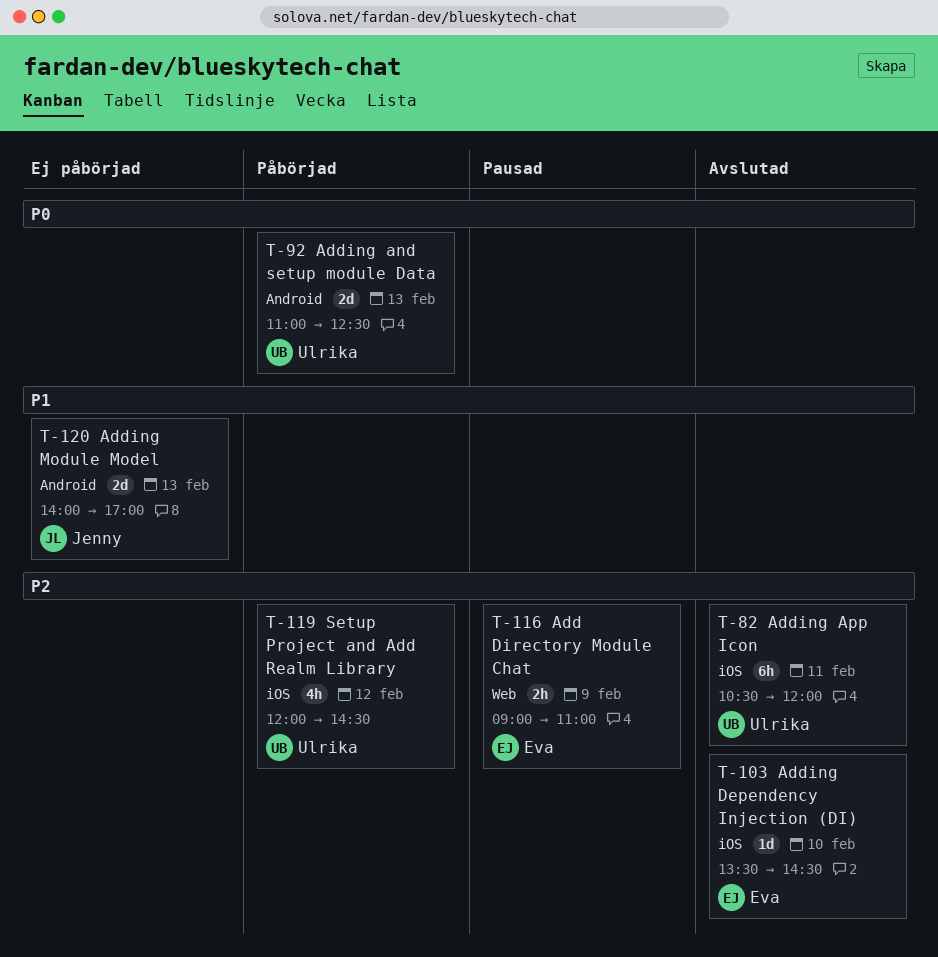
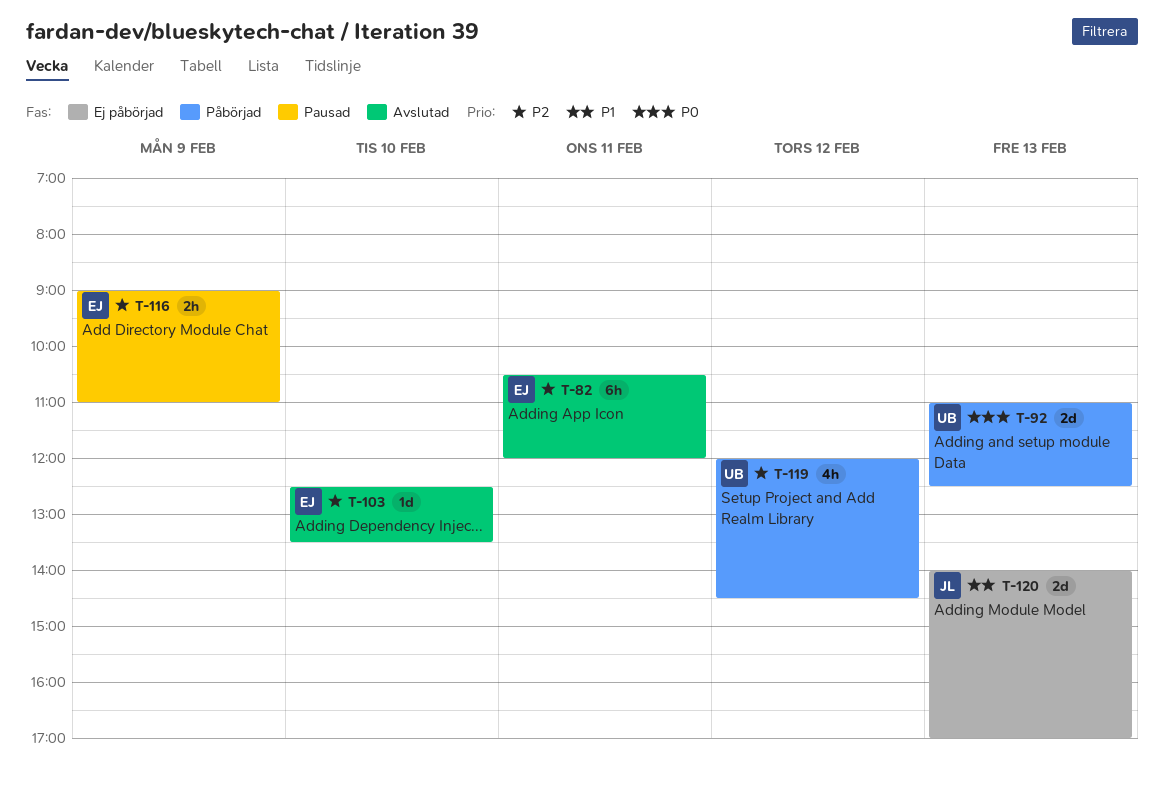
T-82, owner: Ulrika -> Eva
T-103, begins: 13:30 -> 12:30
T-103, ends: 14:30 -> 13:30

